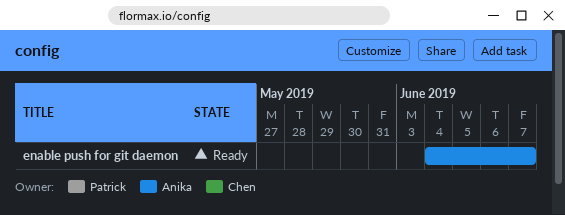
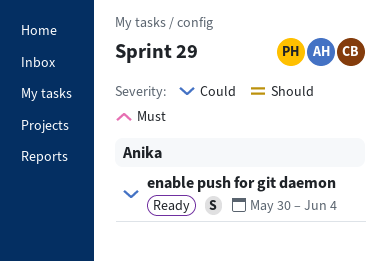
enable push for git daemon, start: Jun 4 -> May 30
enable push for git daemon, due: Jun 7 -> Jun 4

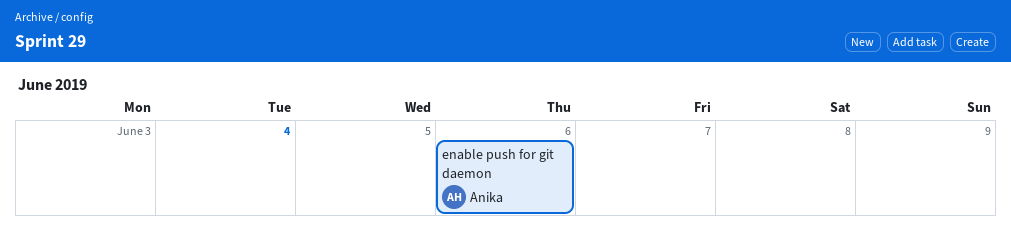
enable push for git daemon, due: Jun 4 -> Jun 6

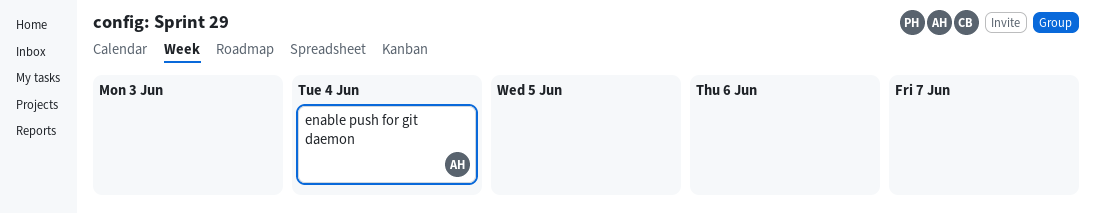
enable push for git daemon, due: Jun 6 -> Jun 4

